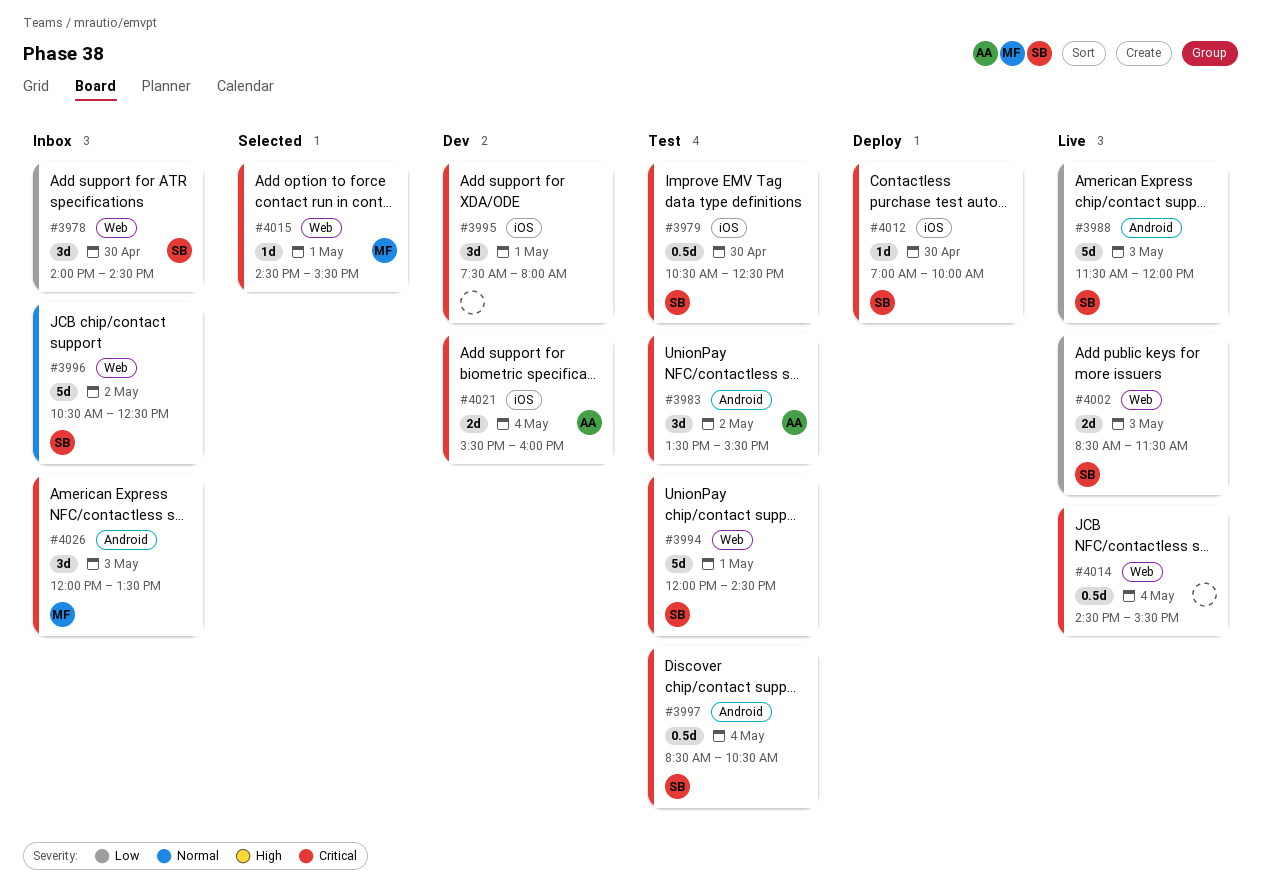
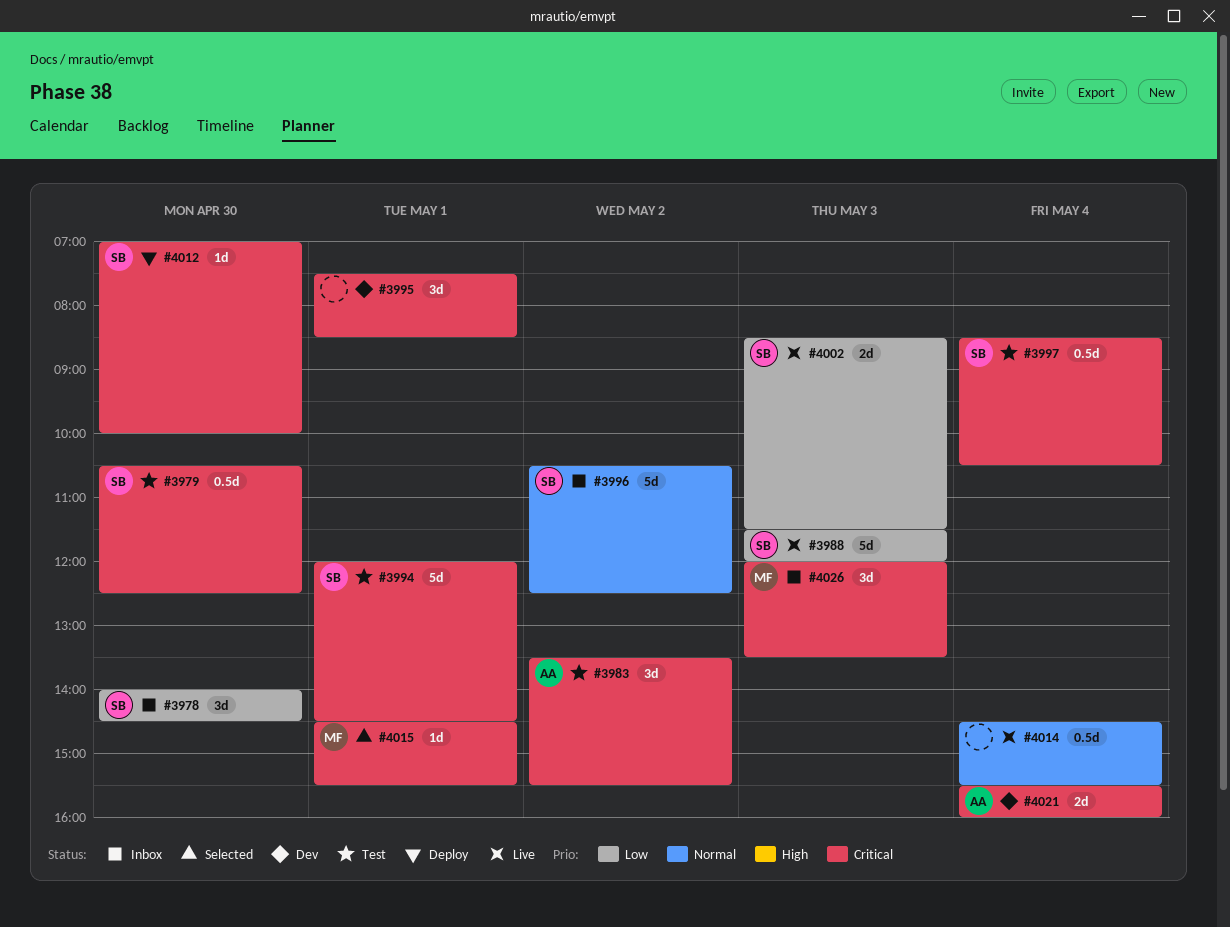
#3995, ends: 08:00 -> 08:30
#4014, priority: Critical -> Normal

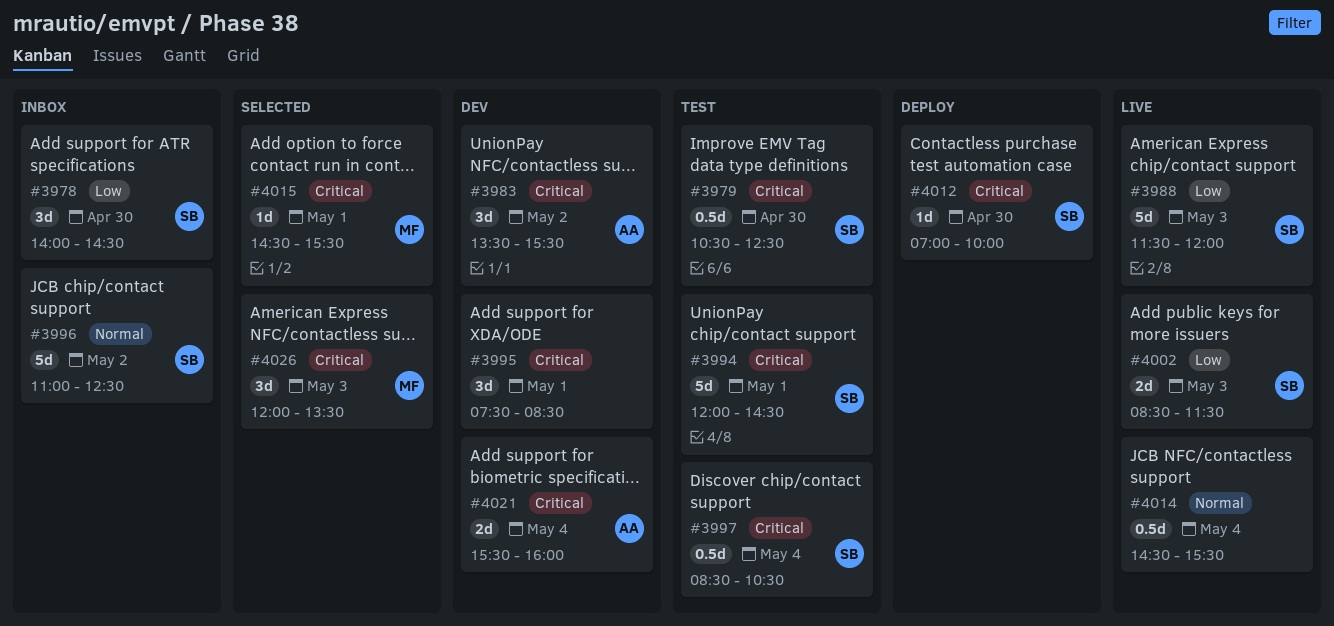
#3983, status: Test -> Dev
#3996, begins: 10:30 -> 11:00
#4026, status: Inbox -> Selected

